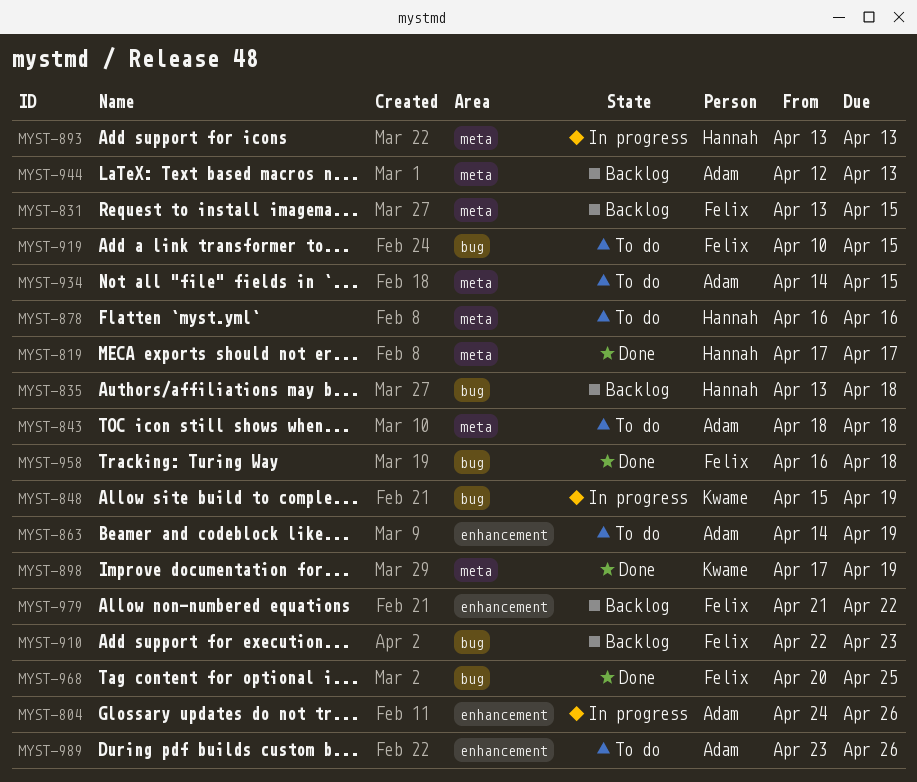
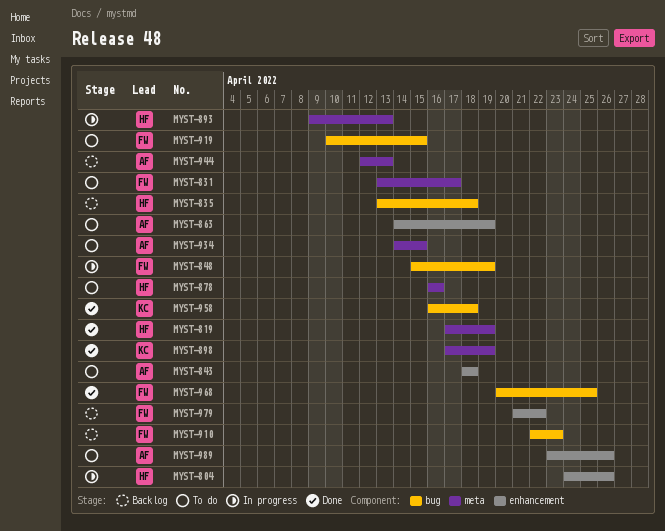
MYST-804, owner: Adam -> Hannah
MYST-819, due: Apr 17 -> Apr 19
MYST-831, status: Backlog -> To do
MYST-831, due: Apr 15 -> Apr 17
MYST-843, label: meta -> enhancement
MYST-848, owner: Kwame -> Felix
MYST-893, start: Apr 13 -> Apr 9
MYST-958, owner: Felix -> Kwame

